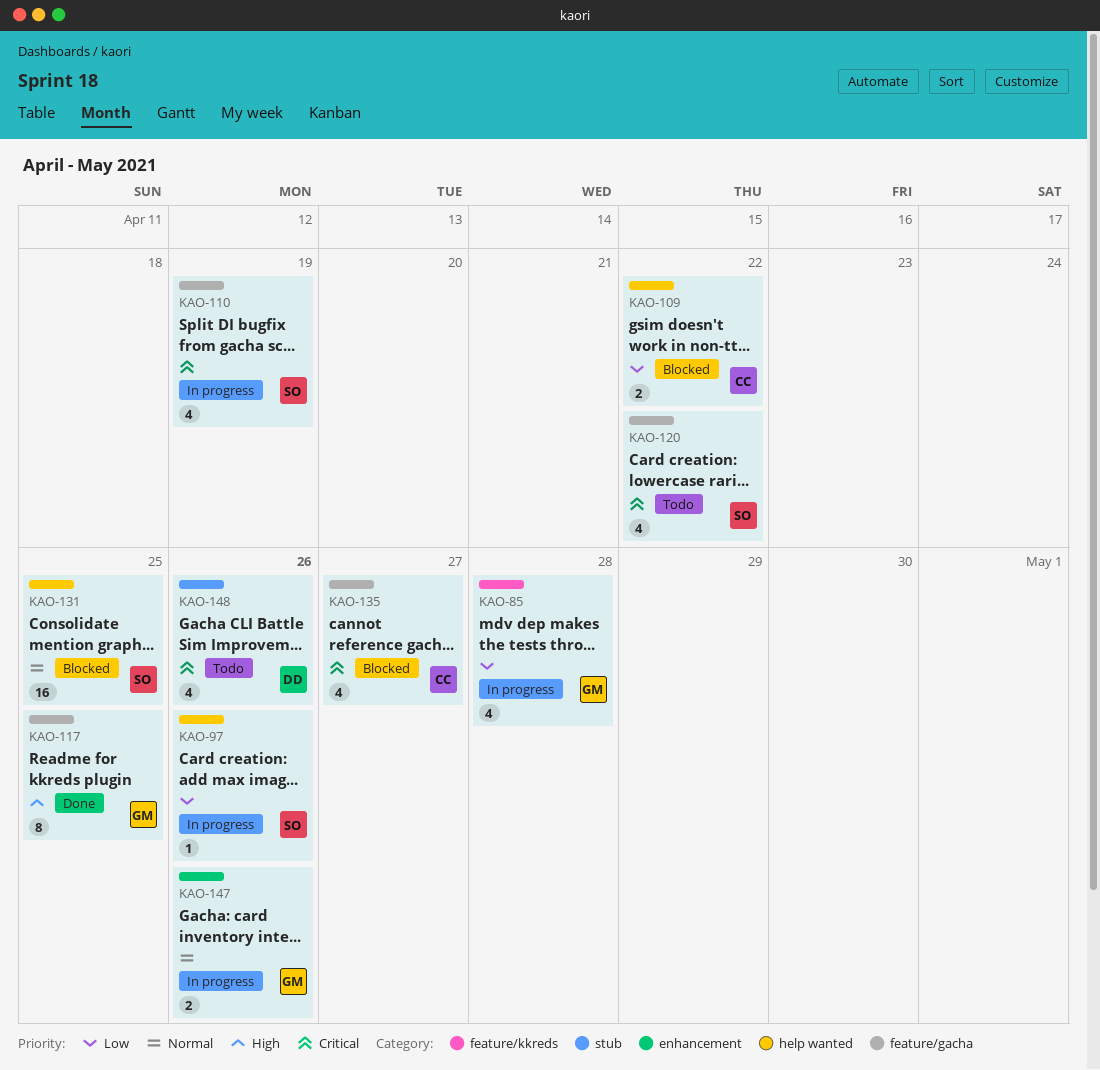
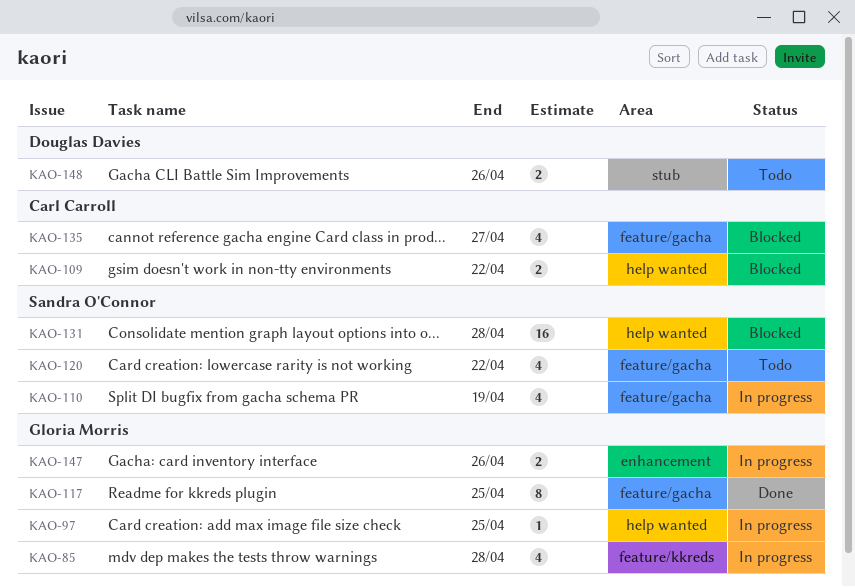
KAO-97, owner: Sandra O'Connor -> Gloria Morris
KAO-97, due: Apr 26 -> Apr 25
KAO-131, due: Apr 25 -> Apr 28
KAO-148, estimate: 4 -> 2

